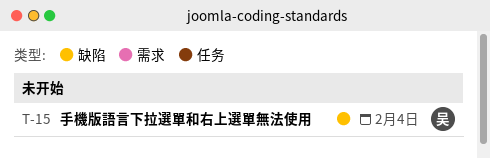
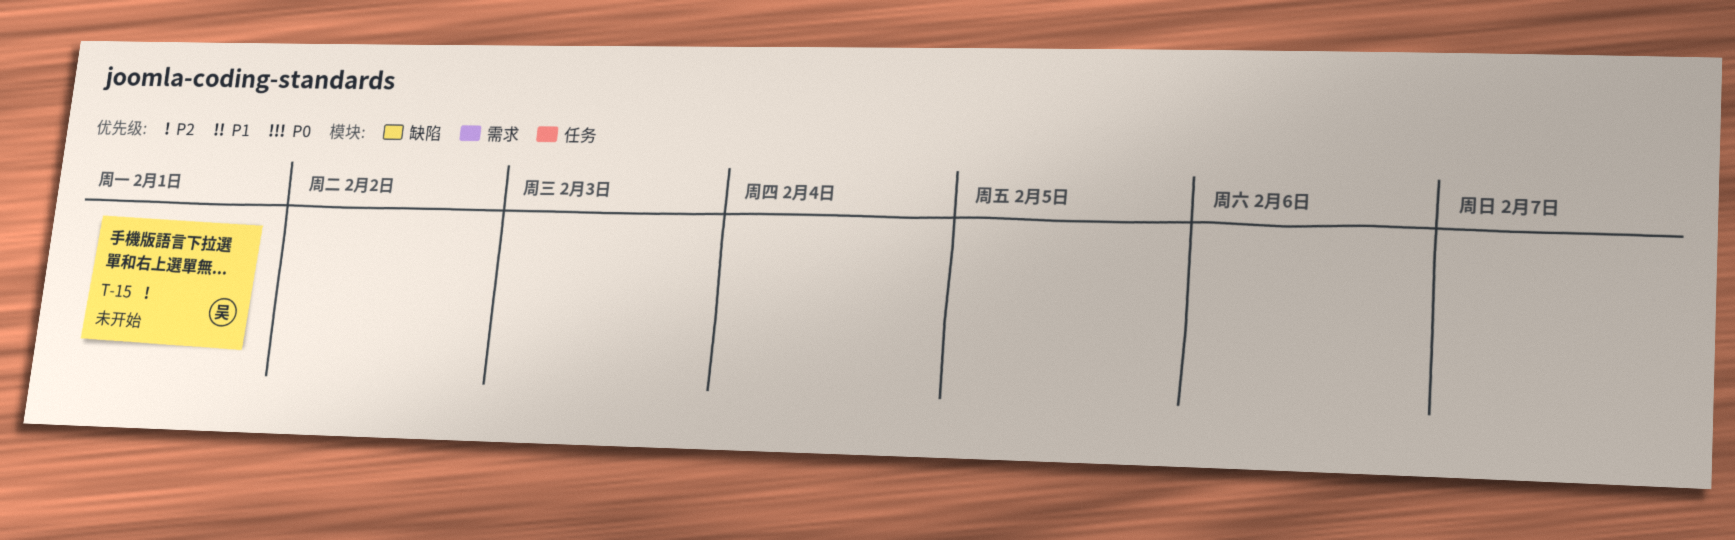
T-15, due: Feb 4 -> Feb 1

